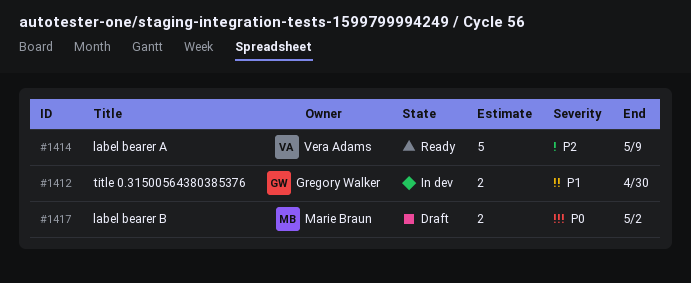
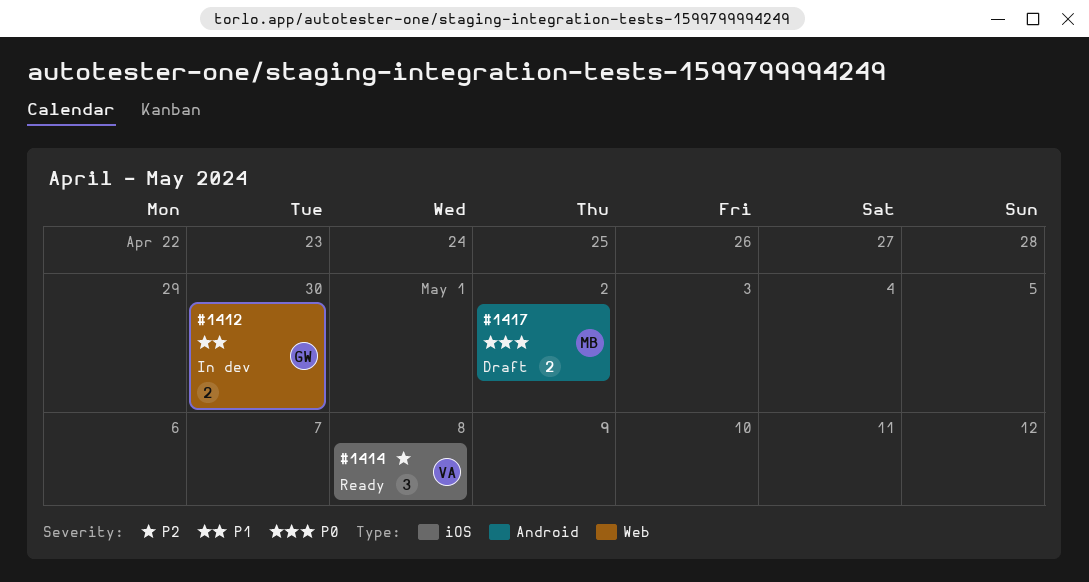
#1414, estimate: 5 -> 3
#1414, due: May 9 -> May 8

